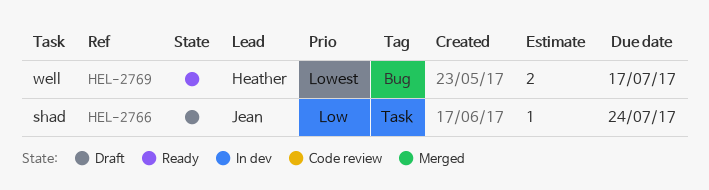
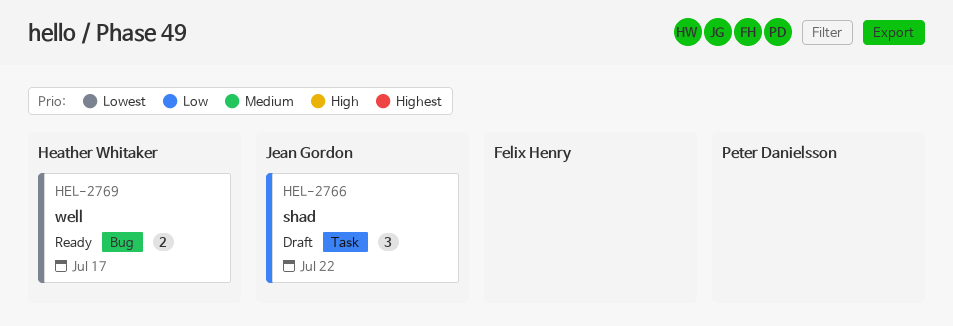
HEL-2766, estimate: 1 -> 3
HEL-2766, due: Jul 24 -> Jul 22

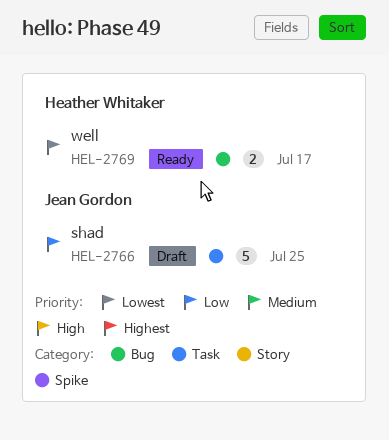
HEL-2766, estimate: 3 -> 5
HEL-2766, due: Jul 22 -> Jul 25

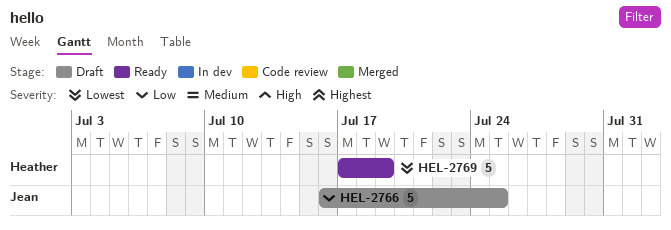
HEL-2769, estimate: 2 -> 5
HEL-2769, due: Jul 17 -> Jul 19

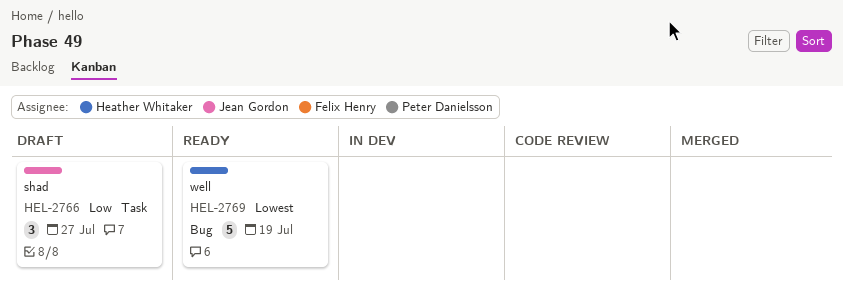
HEL-2766, estimate: 5 -> 3
HEL-2766, due: Jul 25 -> Jul 27

